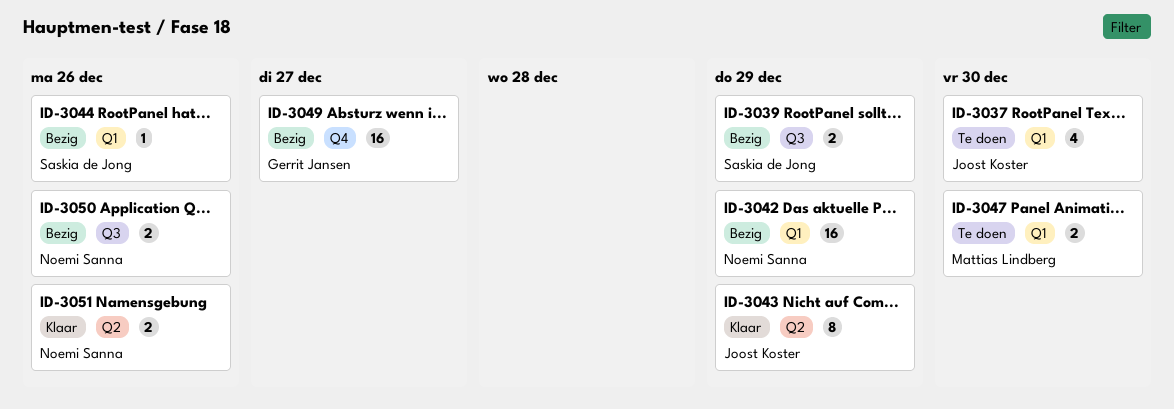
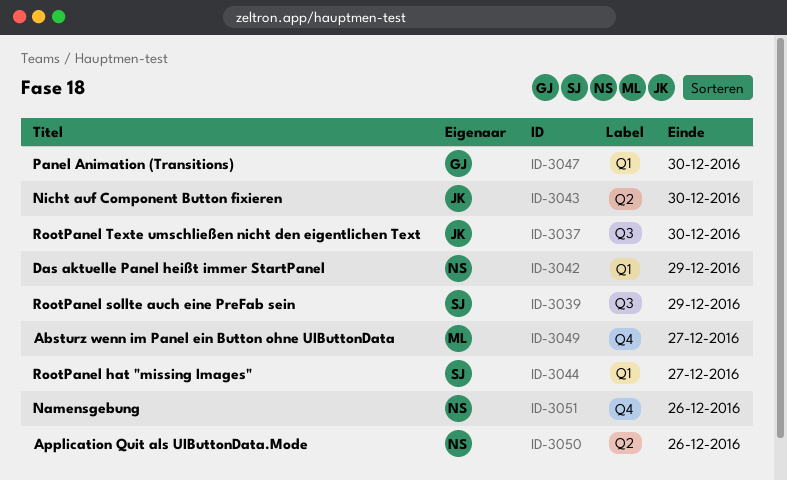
ID-3037, label: Q1 -> Q3
ID-3043, due: Dec 29 -> Dec 30
ID-3044, due: Dec 26 -> Dec 27
ID-3047, owner: Mattias Lindberg -> Gerrit Jansen
ID-3049, owner: Gerrit Jansen -> Mattias Lindberg
ID-3050, label: Q3 -> Q2
ID-3051, label: Q2 -> Q4

